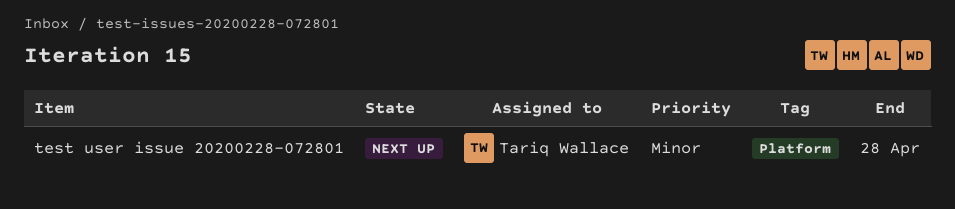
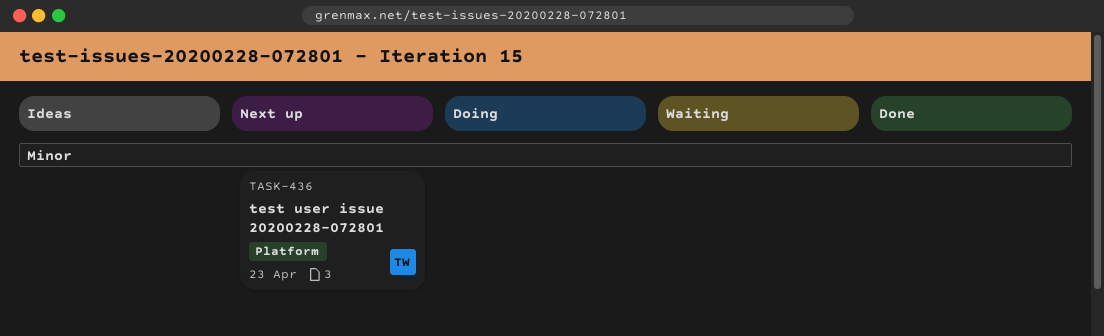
test user issue 20200228-072801, due: Apr 28 -> Apr 23

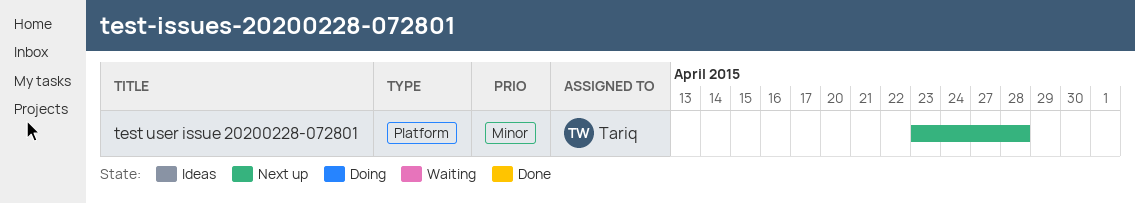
test user issue 20200228-072801, due: Apr 23 -> Apr 28

